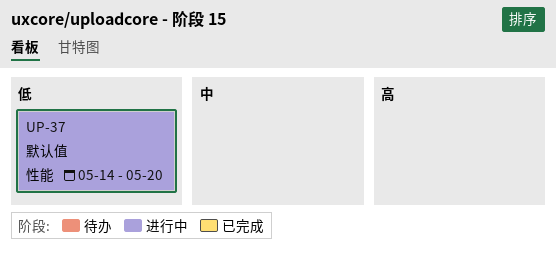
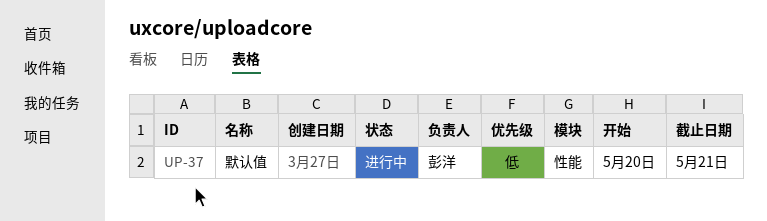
UP-37, start: May 14 -> May 20
UP-37, due: May 20 -> May 21

